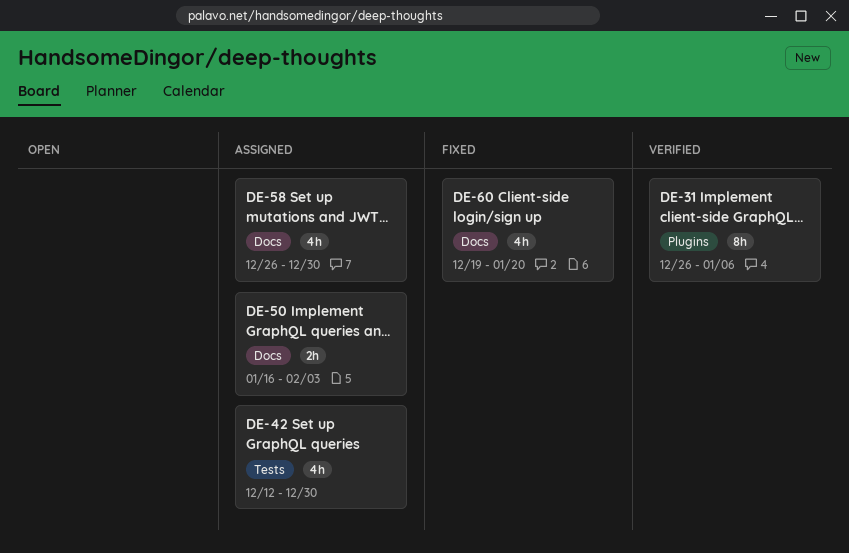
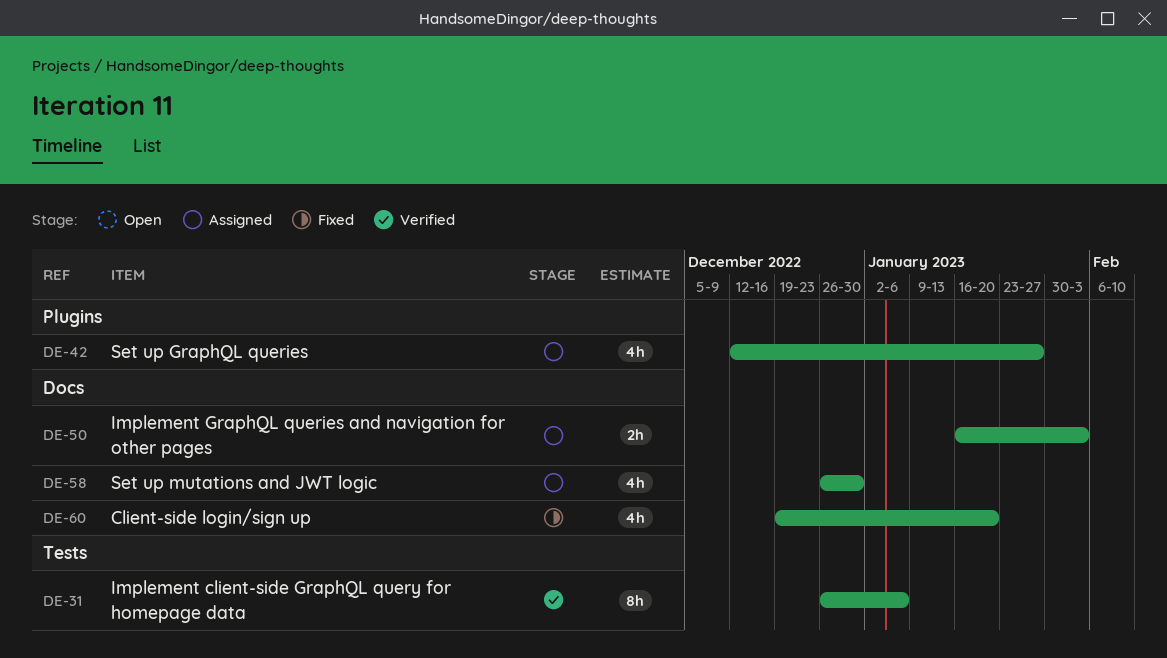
DE-31, label: Plugins -> Tests
DE-42, label: Tests -> Plugins
DE-42, due: Dec 30 -> Jan 27

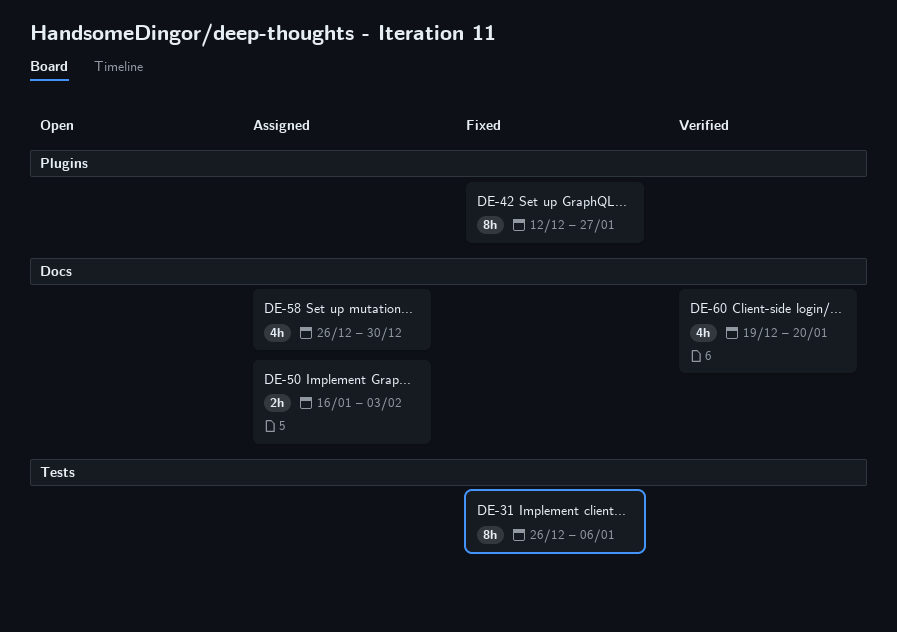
DE-31, status: Verified -> Fixed
DE-42, status: Assigned -> Fixed
DE-42, estimate: 4h -> 8h
DE-60, status: Fixed -> Verified

